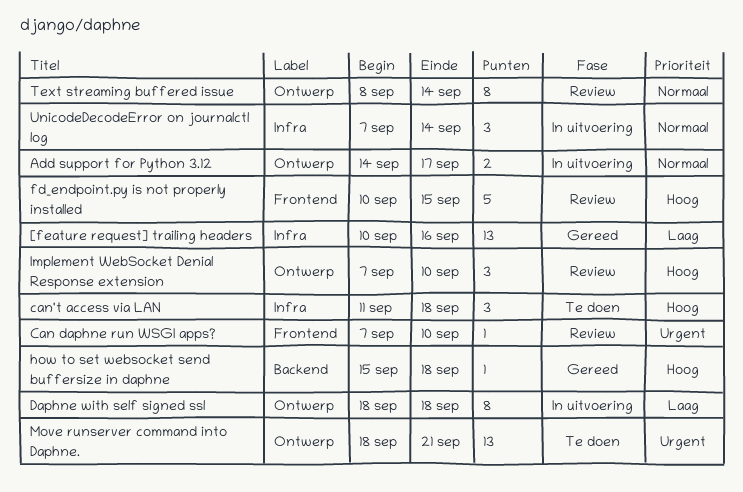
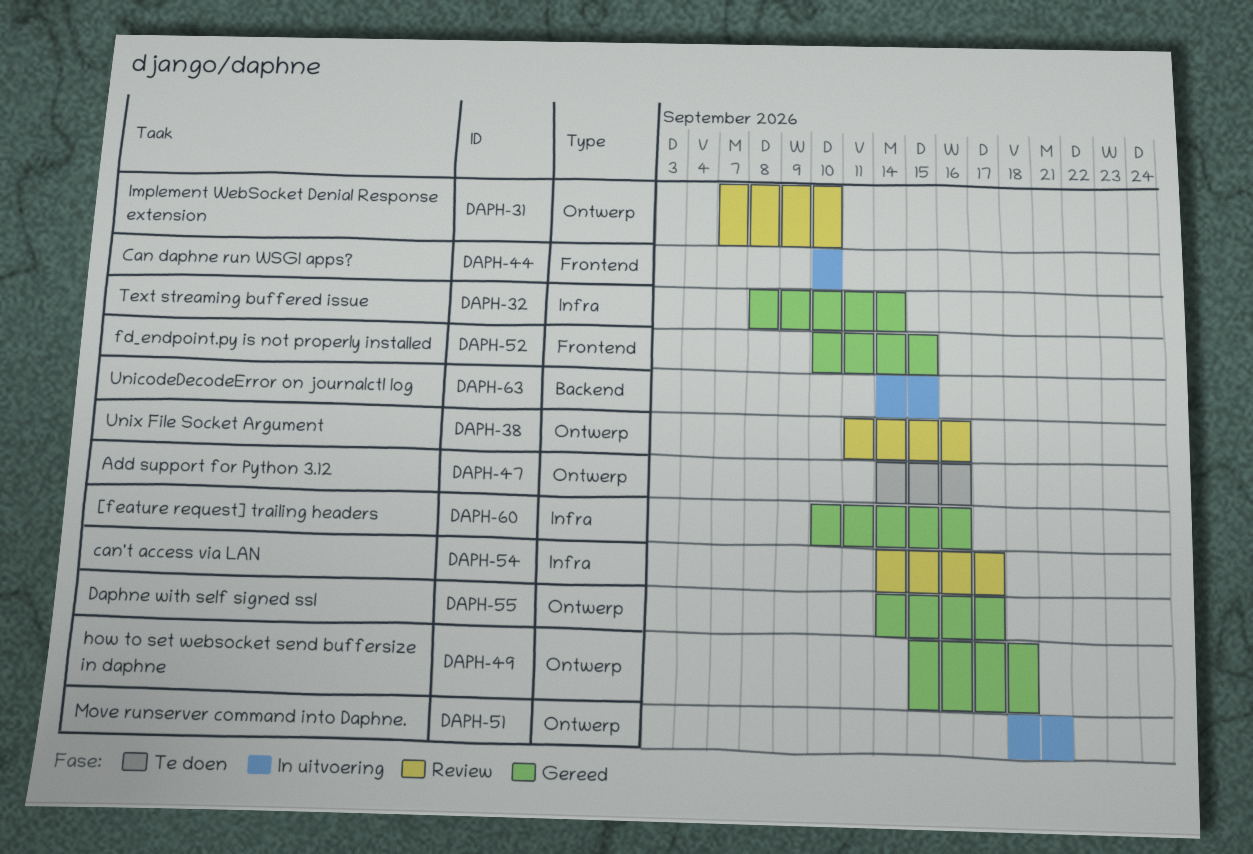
Add support for Python 3.12, status: In uitvoering -> Te doen
Add support for Python 3.12, due: Sep 17 -> Sep 16
Can daphne run WSGI apps?, status: Review -> In uitvoering
Can daphne run WSGI apps?, start: Sep 7 -> Sep 10
can't access via LAN, status: Te doen -> Review
can't access via LAN, start: Sep 11 -> Sep 14
can't access via LAN, due: Sep 18 -> Sep 17
Daphne with self signed ssl, status: In uitvoering -> Gereed
Daphne with self signed ssl, start: Sep 18 -> Sep 14
Daphne with self signed ssl, due: Sep 18 -> Sep 17
fd_endpoint.py is not properly installed, status: Review -> Gereed
how to set websocket send buffersize in daphne, label: Backend -> Ontwerp
Move runserver command into Daphne., status: Te doen -> In uitvoering
Text streaming buffered issue, status: Review -> Gereed
Text streaming buffered issue, label: Ontwerp -> Infra
UnicodeDecodeError on journalctl log, label: Infra -> Backend
UnicodeDecodeError on journalctl log, start: Sep 7 -> Sep 14
UnicodeDecodeError on journalctl log, due: Sep 14 -> Sep 15
Unix File Socket Argument: none -> present

